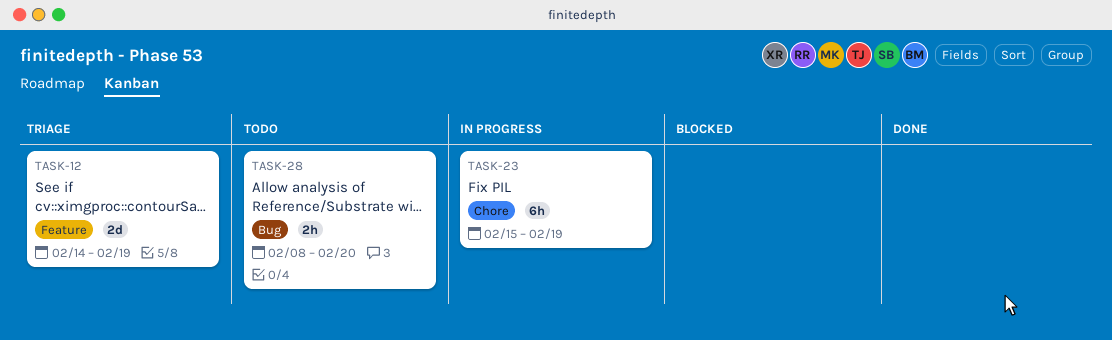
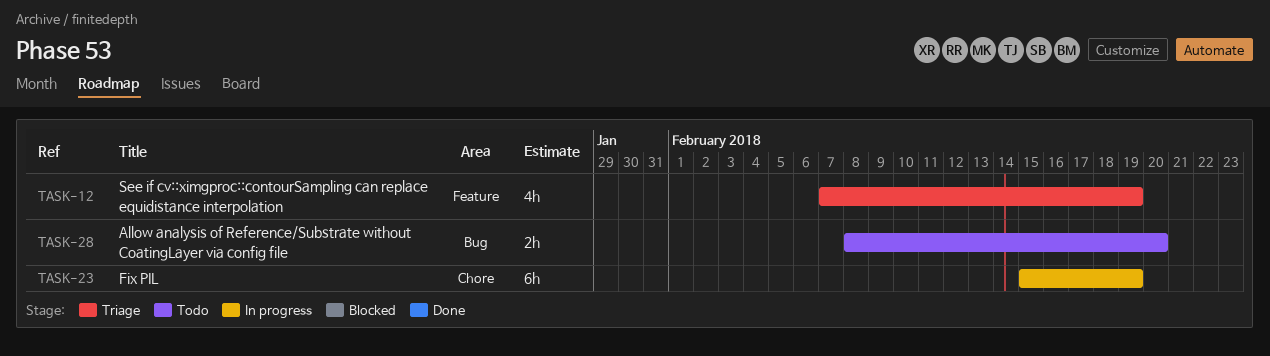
TASK-12, estimate: 2d -> 4h
TASK-12, start: Feb 14 -> Feb 7

